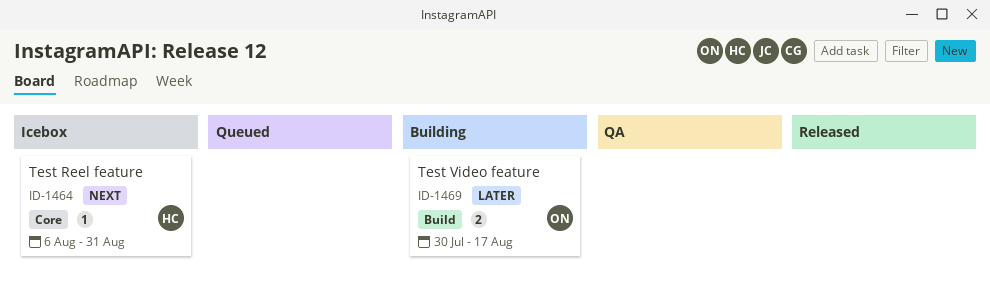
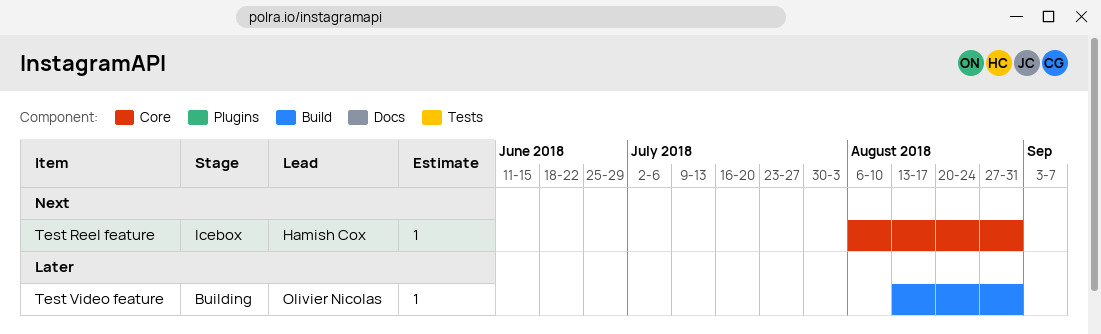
Test Video feature, estimate: 2 -> 1
Test Video feature, start: Jul 30 -> Aug 13
Test Video feature, due: Aug 17 -> Aug 31

